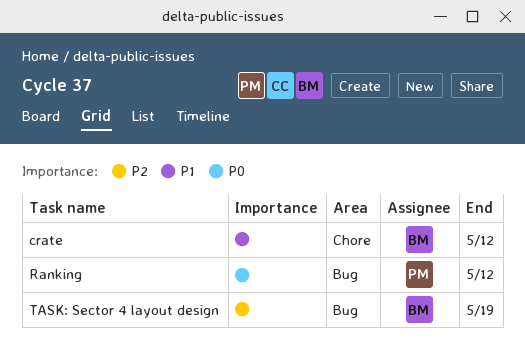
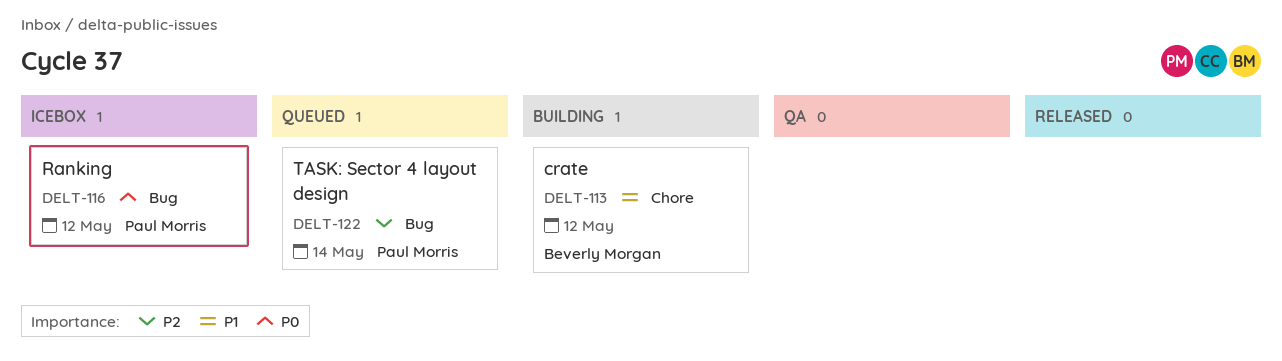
TASK: Sector 4 layout design, owner: Beverly Morgan -> Paul Morris
TASK: Sector 4 layout design, due: May 19 -> May 14

